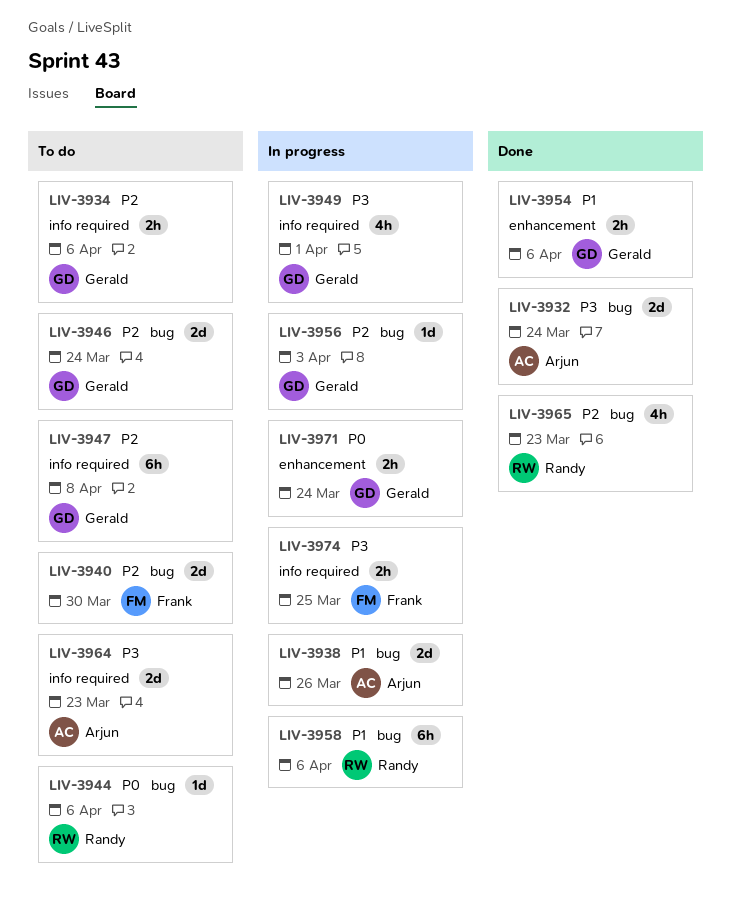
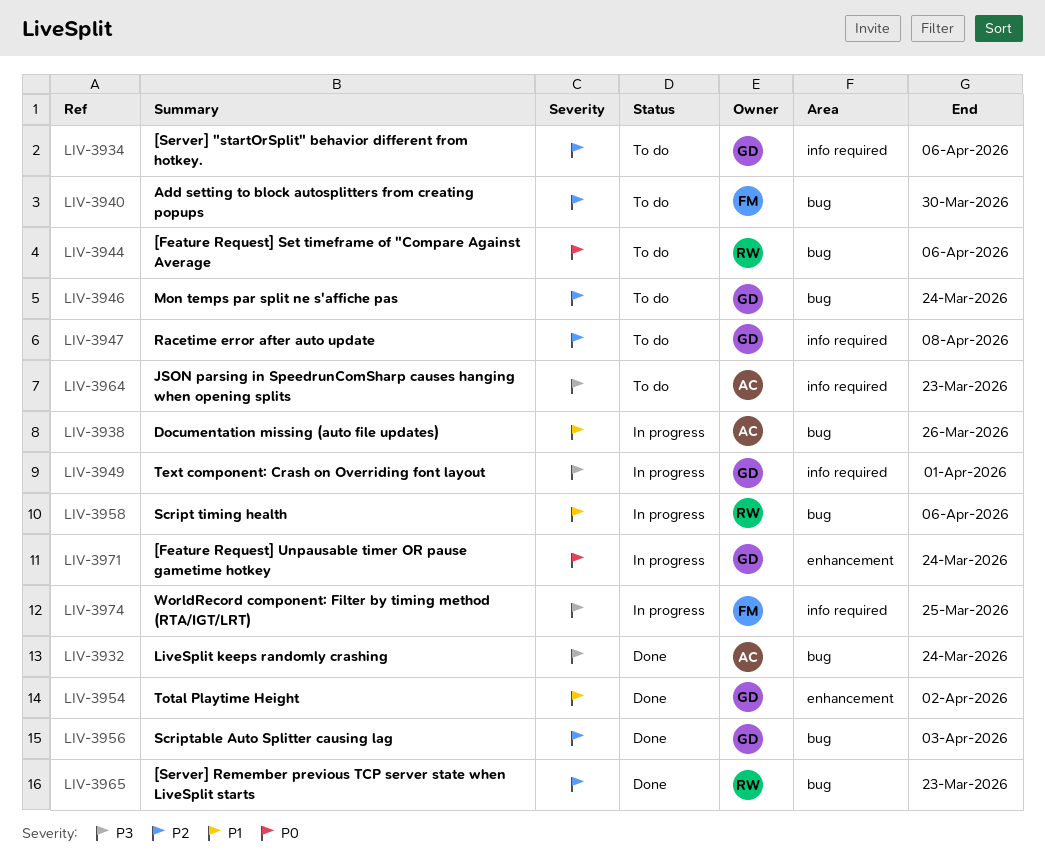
LIV-3954, due: Apr 6 -> Apr 2
LIV-3956, status: In progress -> Done

